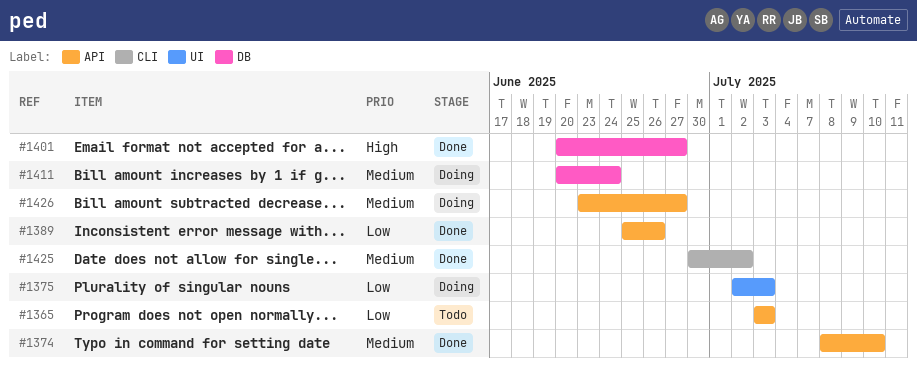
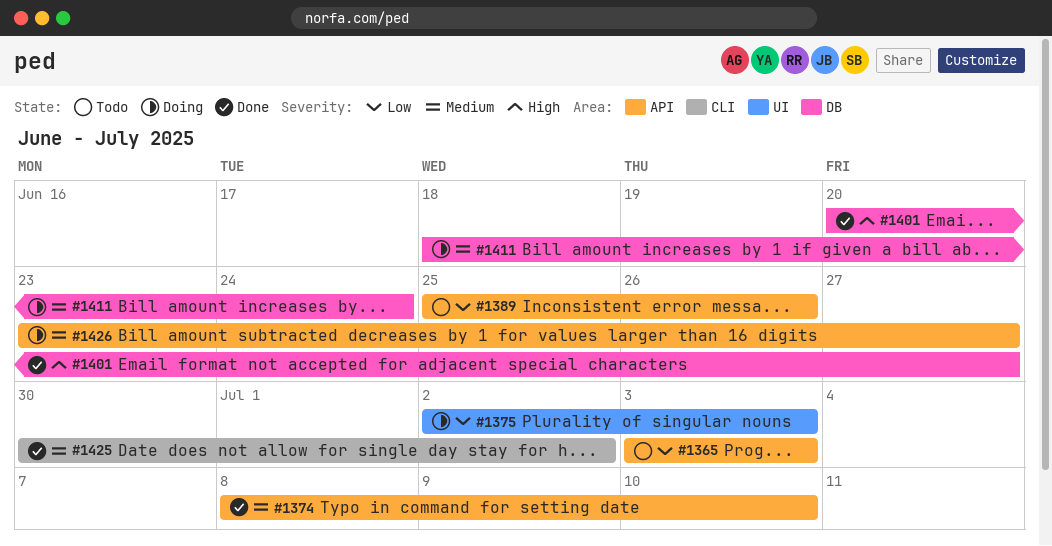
#1389, status: Done -> Todo
#1411, start: Jun 20 -> Jun 18

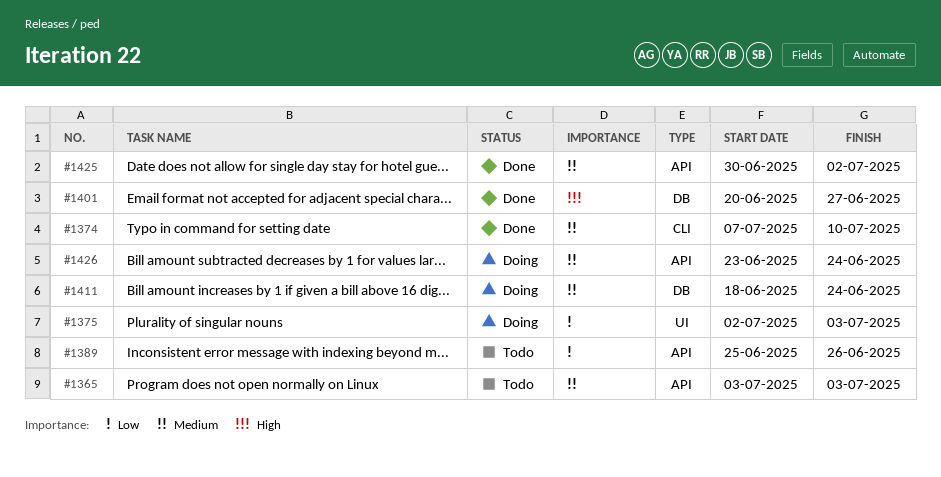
#1365, priority: Low -> Medium
#1374, label: API -> CLI
#1374, start: Jul 8 -> Jul 7
#1425, label: CLI -> API
#1426, due: Jun 27 -> Jun 24

